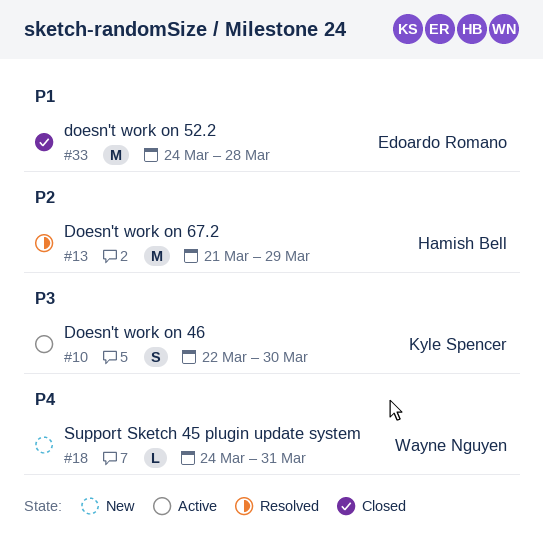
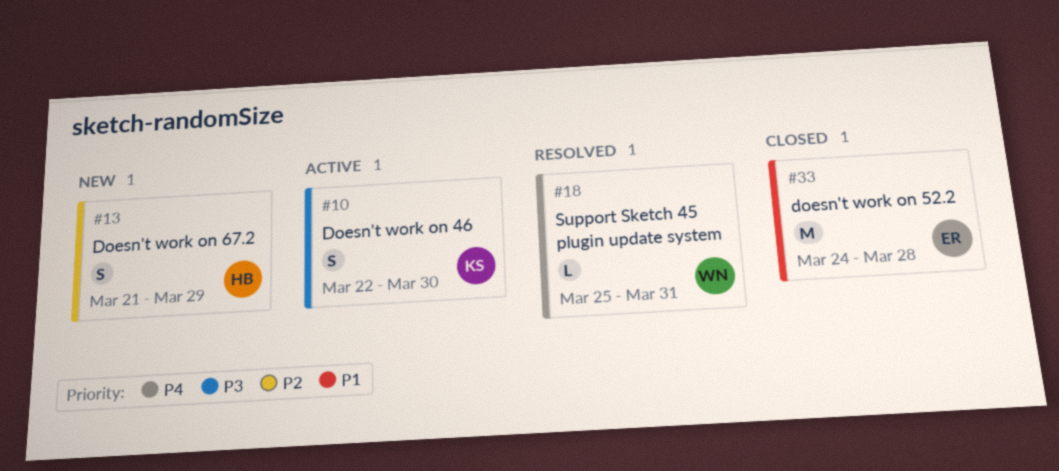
#13, status: Resolved -> New
#13, estimate: M -> S
#18, status: New -> Resolved
#18, start: Mar 24 -> Mar 25

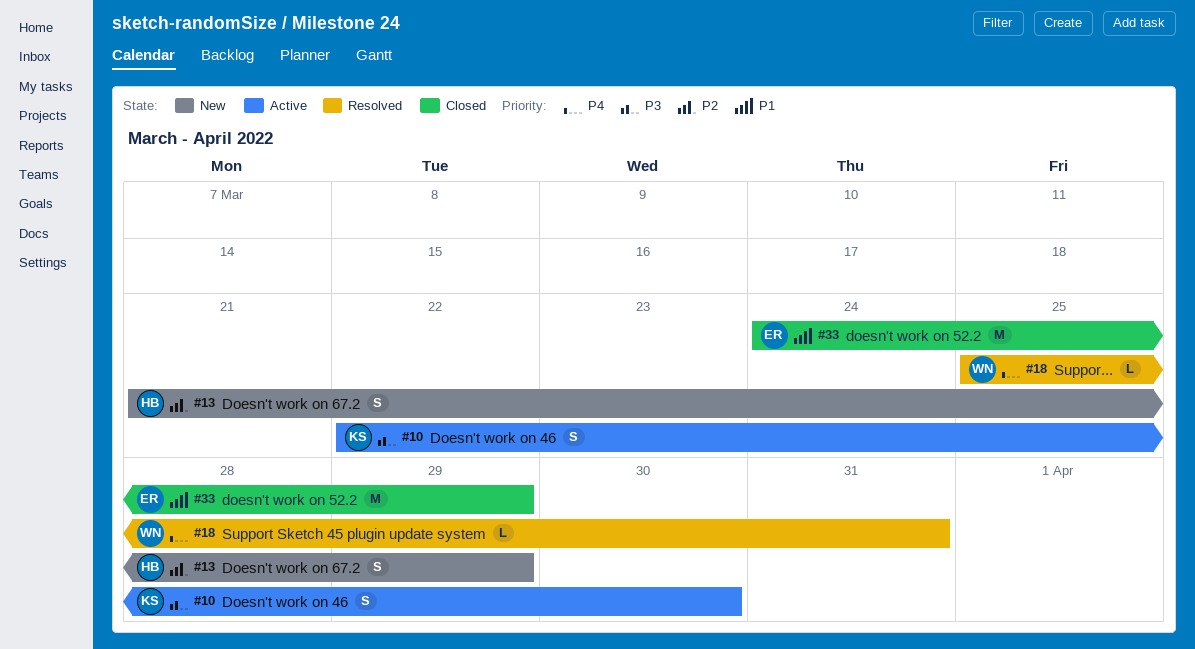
#33, due: Mar 28 -> Mar 29

